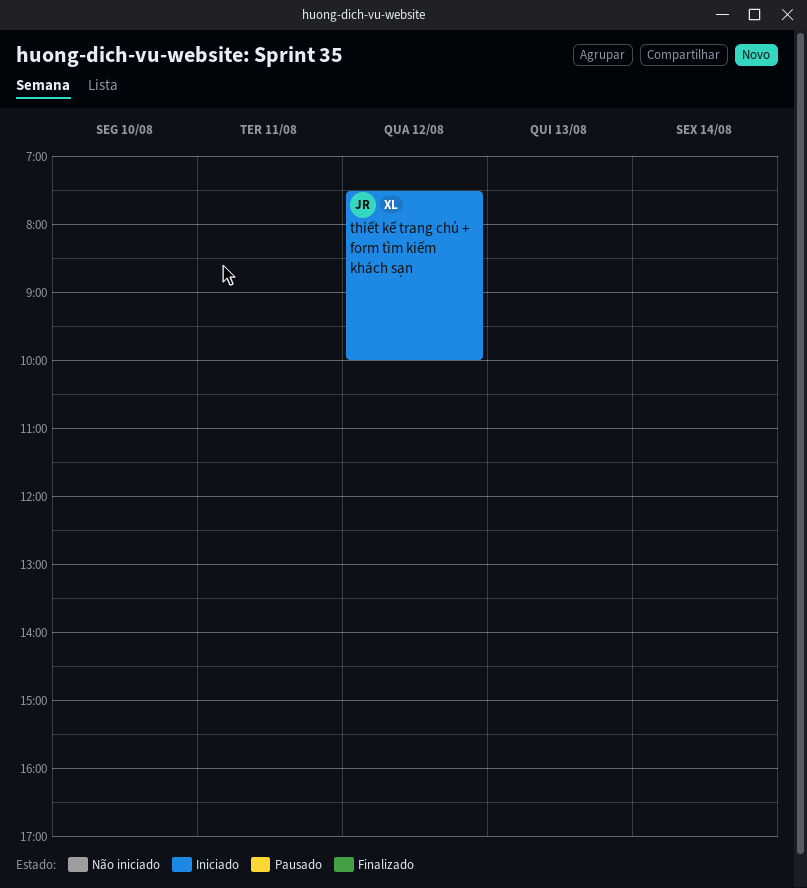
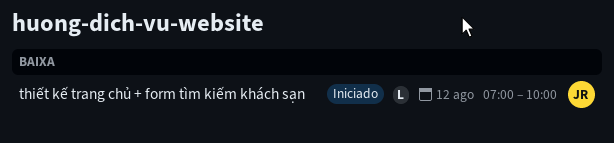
thiết kế trang chủ + form tìm kiếm khách sạn, estimate: XL -> L
thiết kế trang chủ + form tìm kiếm khách sạn, begins: 07:30 -> 07:00

